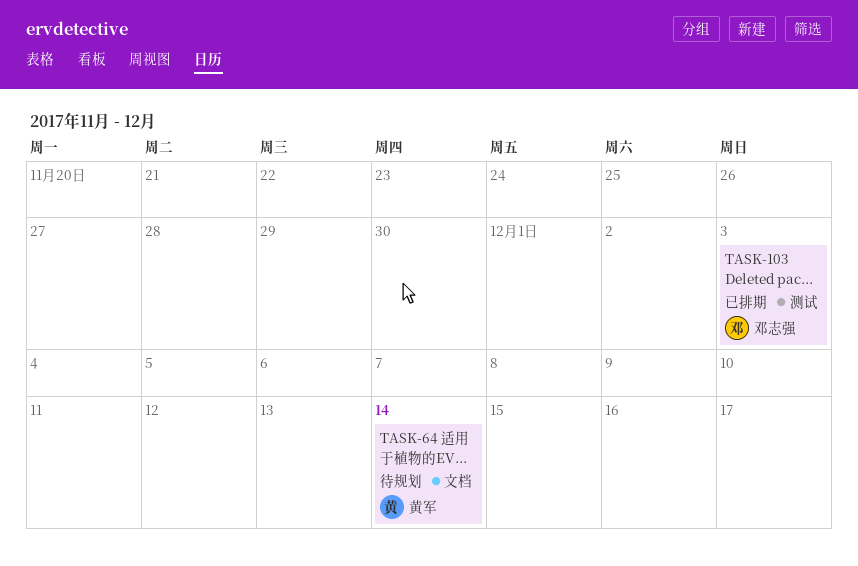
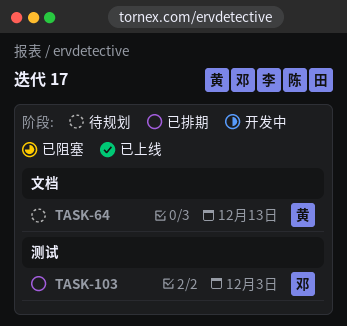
TASK-64, due: Dec 14 -> Dec 13

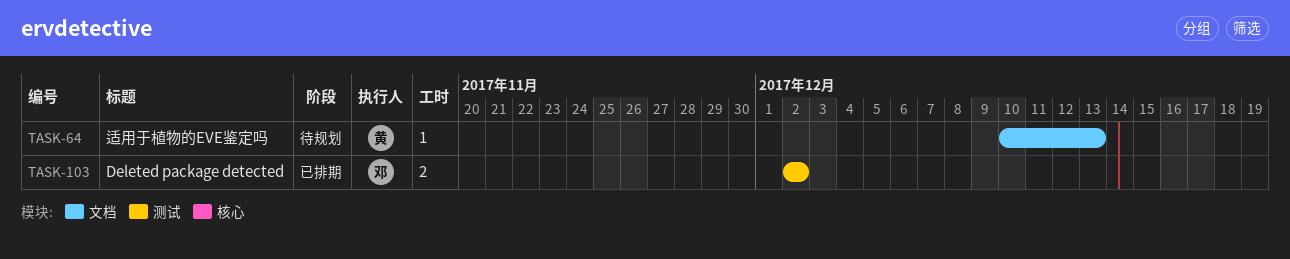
TASK-103, due: Dec 3 -> Dec 2

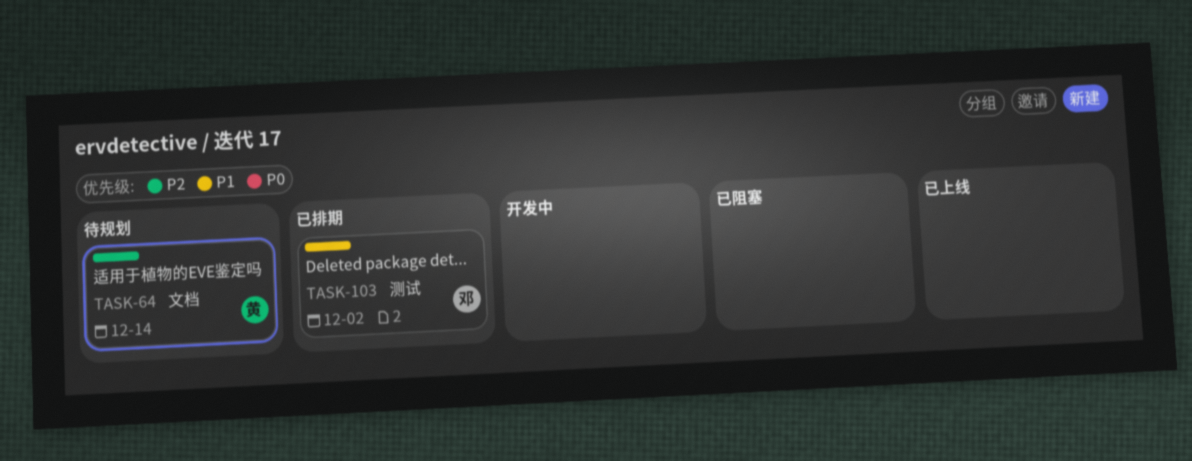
TASK-64, due: Dec 13 -> Dec 14

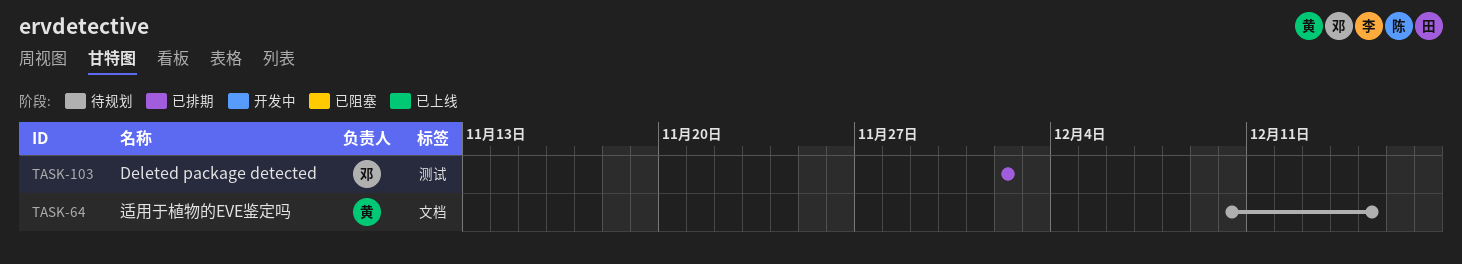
TASK-64, due: Dec 14 -> Dec 15

